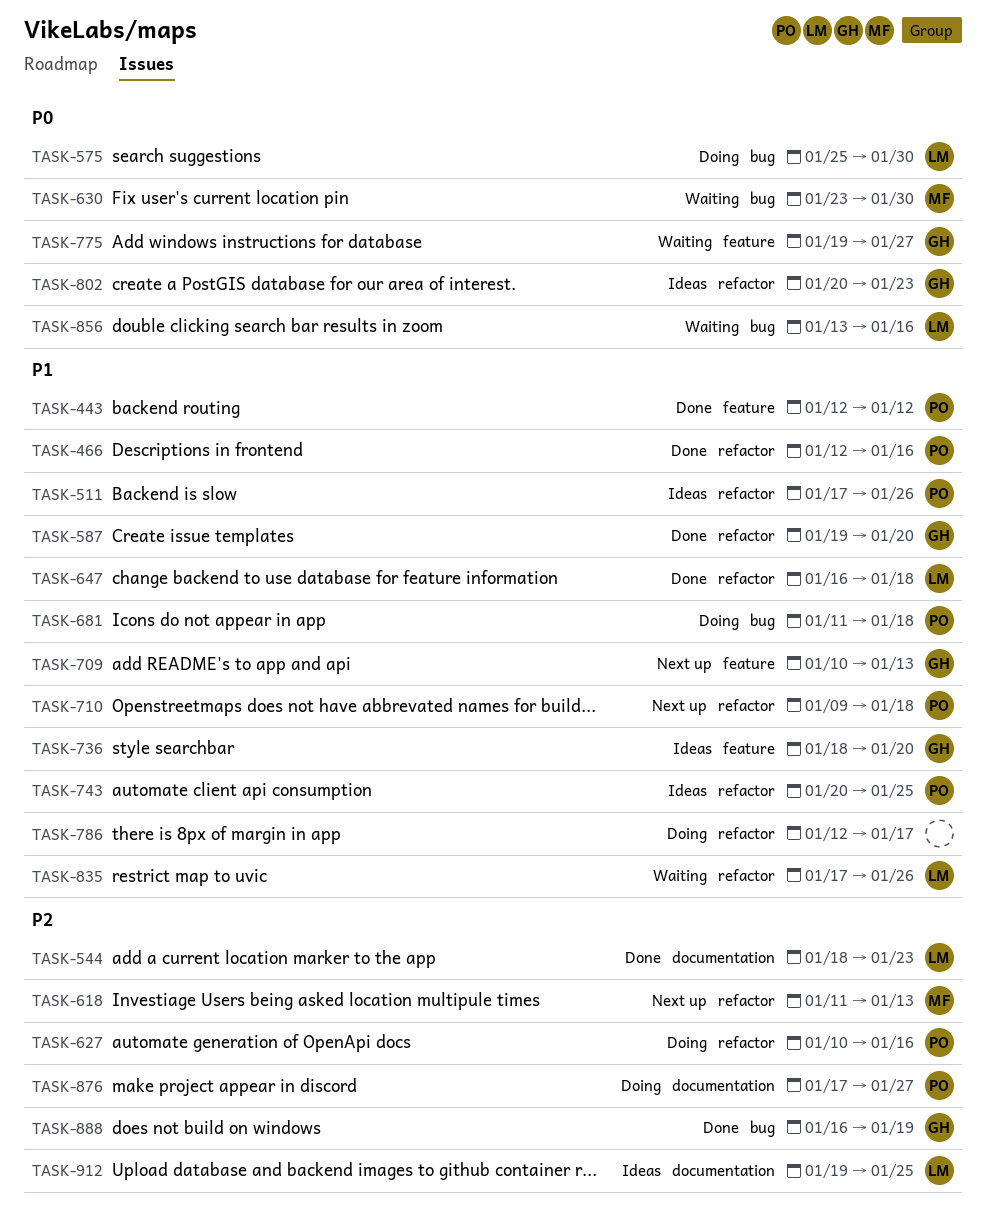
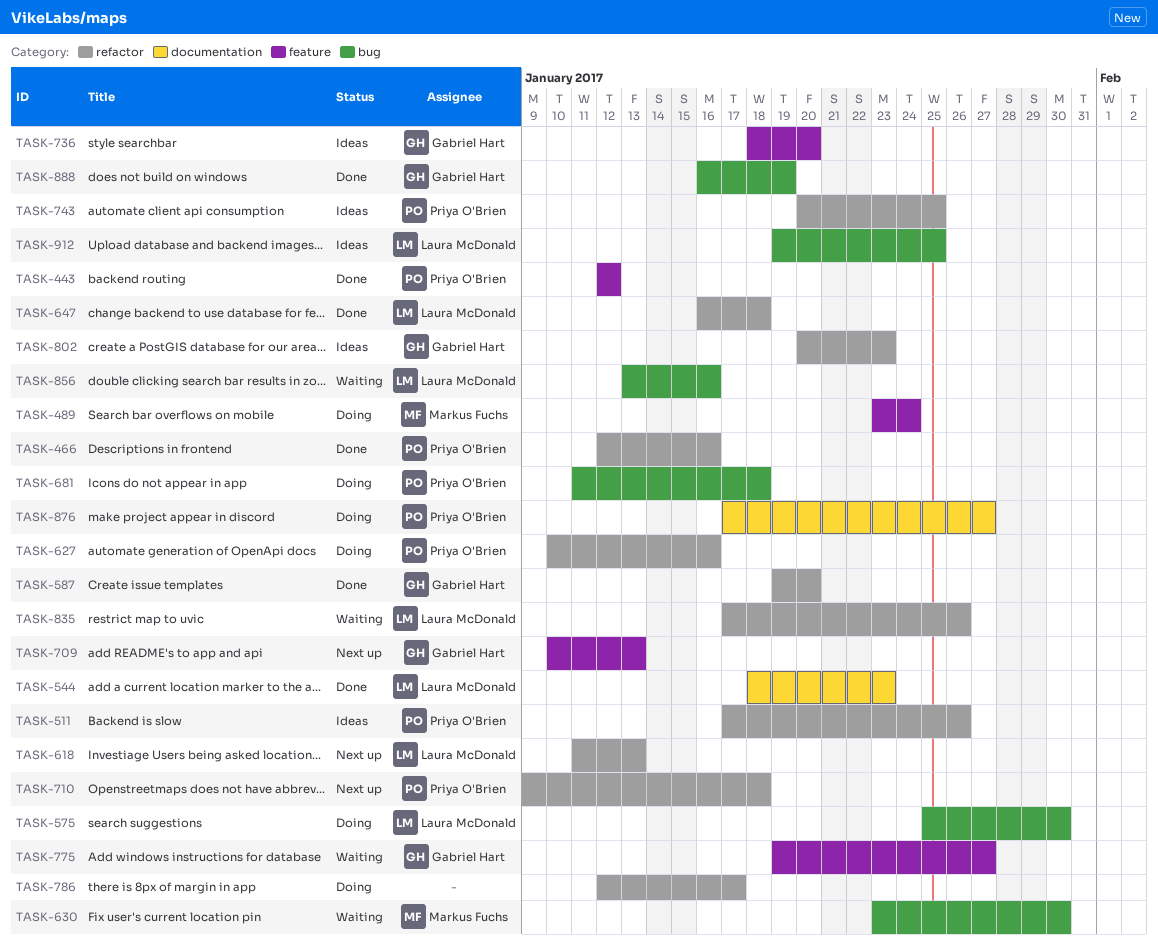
TASK-489: none -> present
TASK-618, owner: Markus Fuchs -> Laura McDonald
TASK-912, label: documentation -> bug

